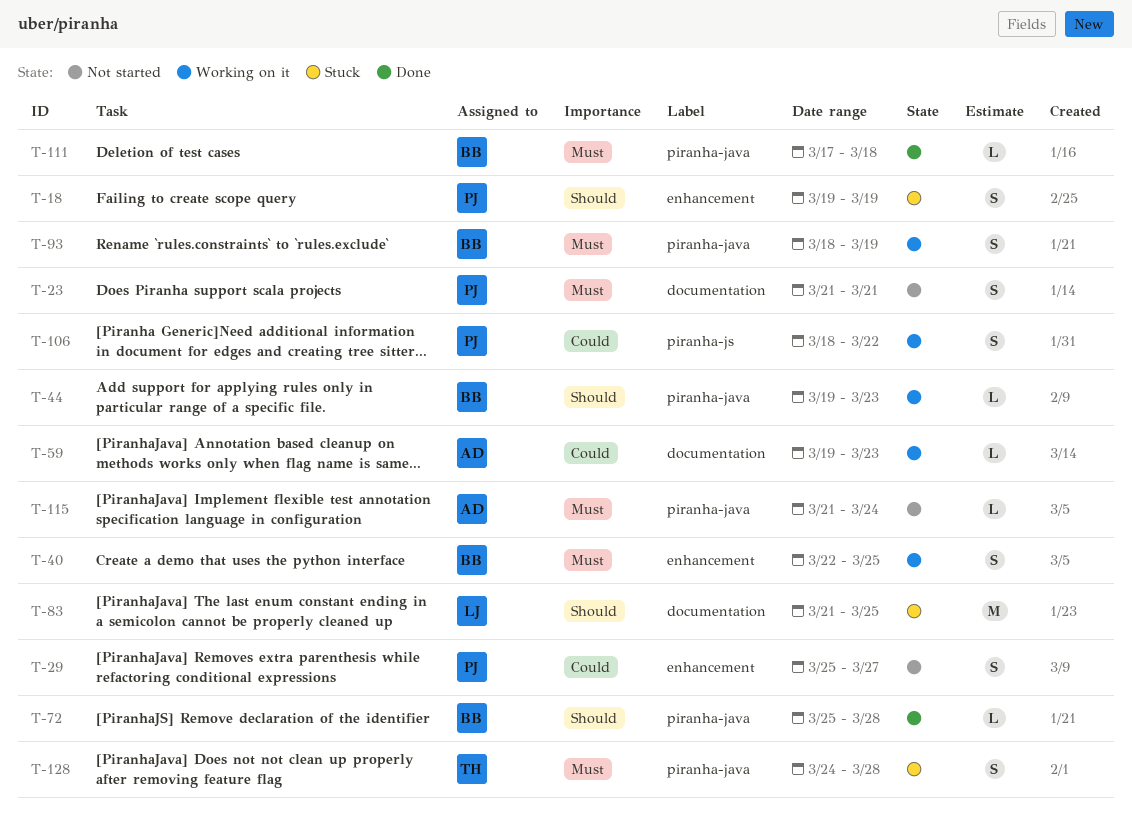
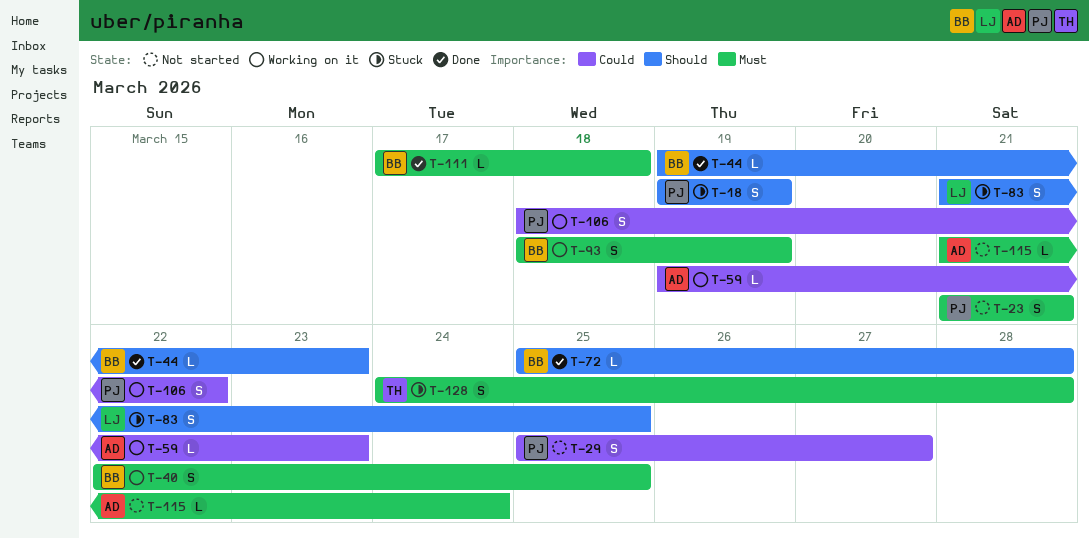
T-44, status: Working on it -> Done
T-83, estimate: M -> S

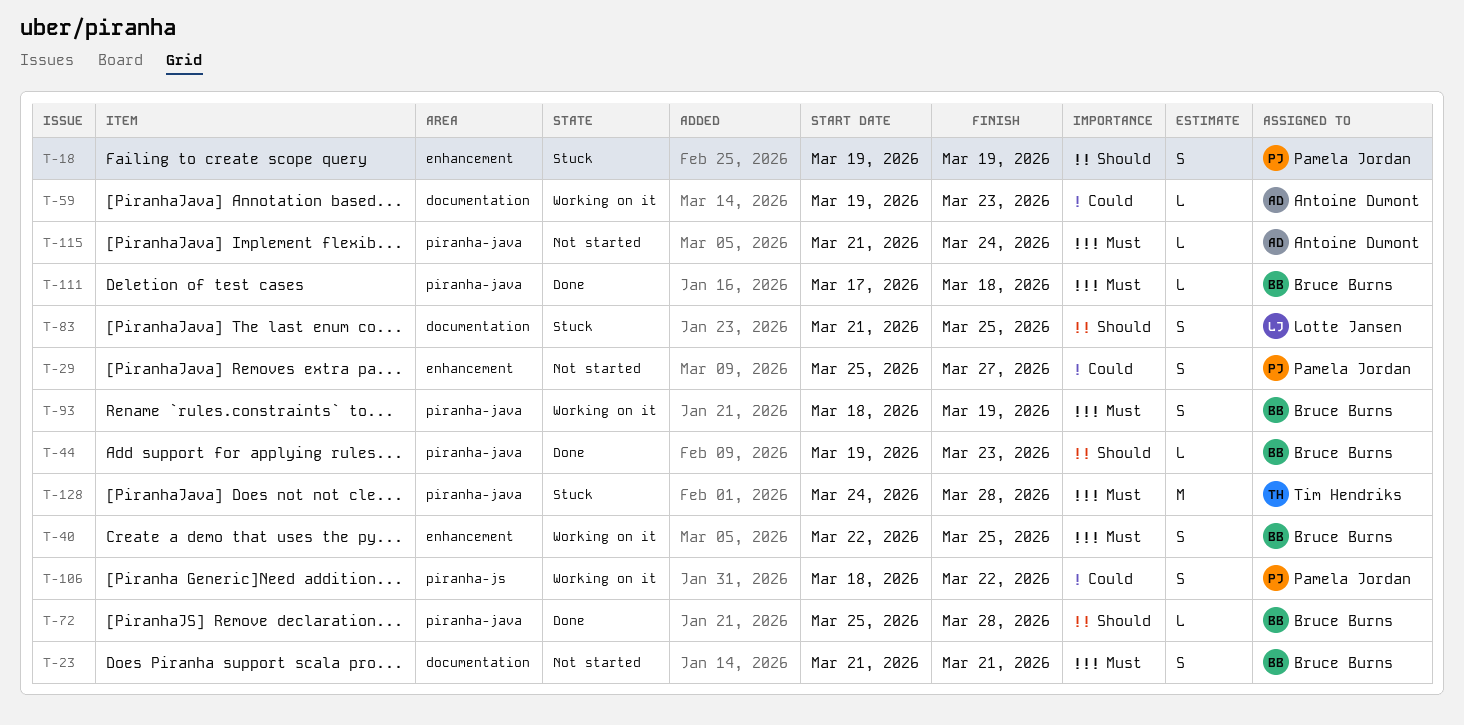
T-23, owner: Pamela Jordan -> Bruce Burns
T-128, estimate: S -> M

